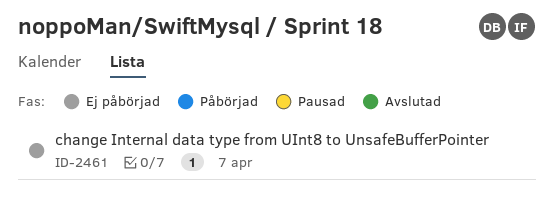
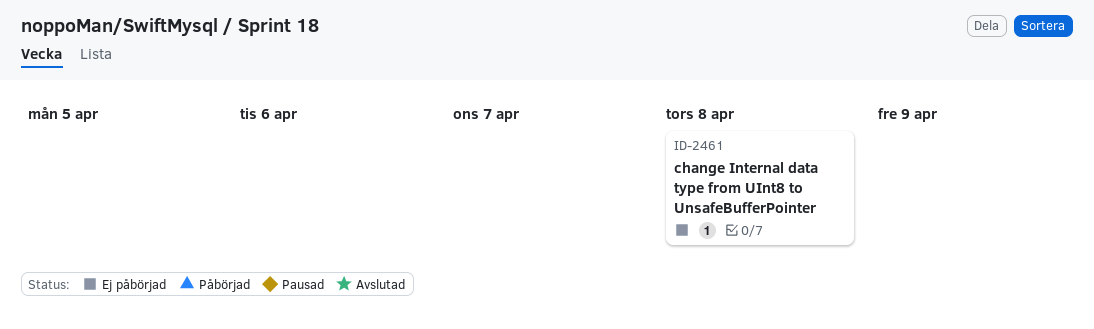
ID-2461, due: Apr 7 -> Apr 8

